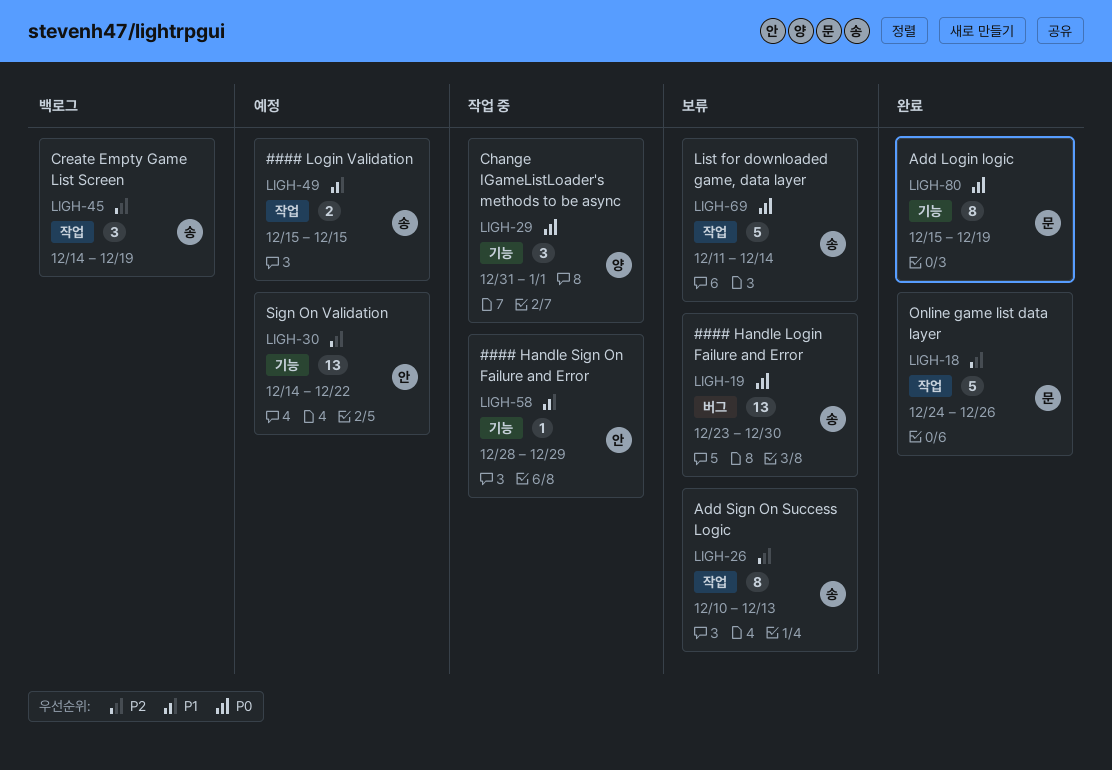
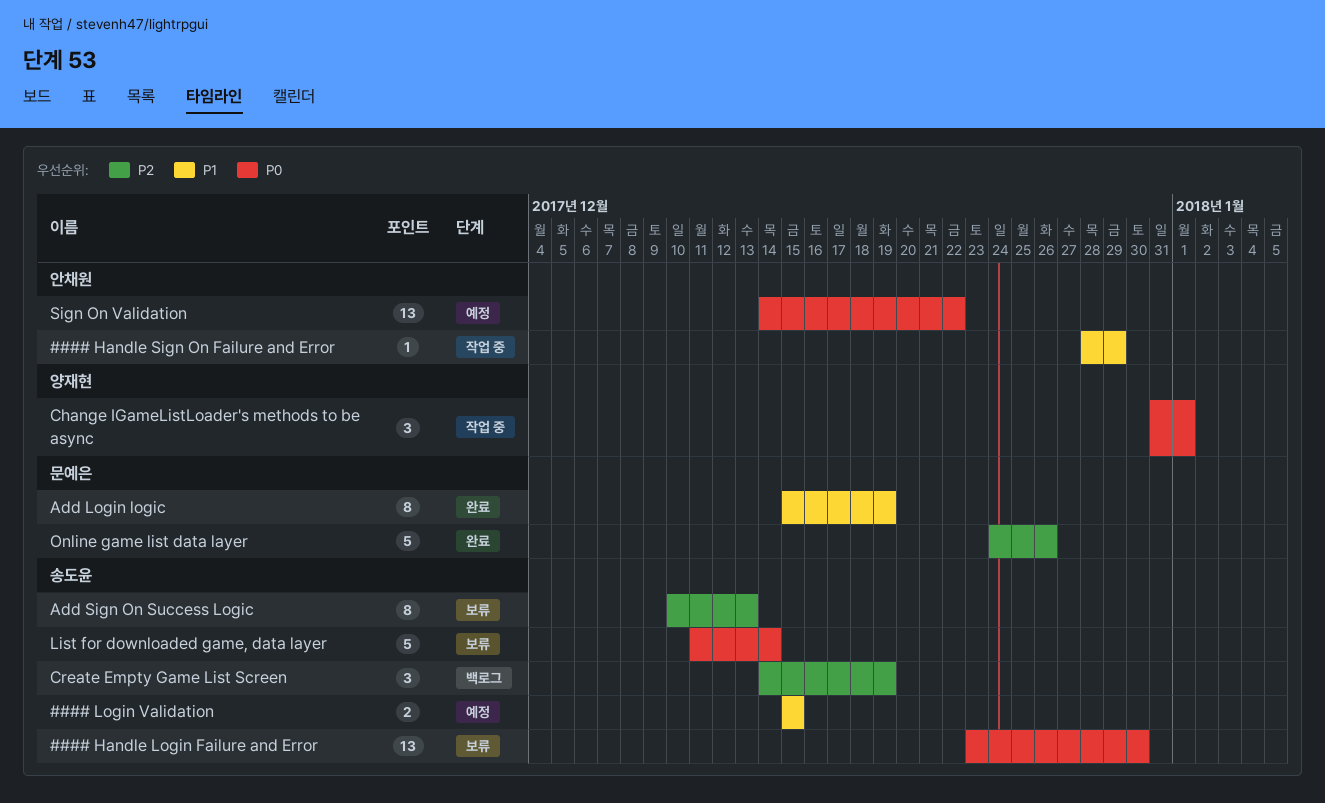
Add Login logic, priority: P0 -> P1
Sign On Validation, priority: P2 -> P0

